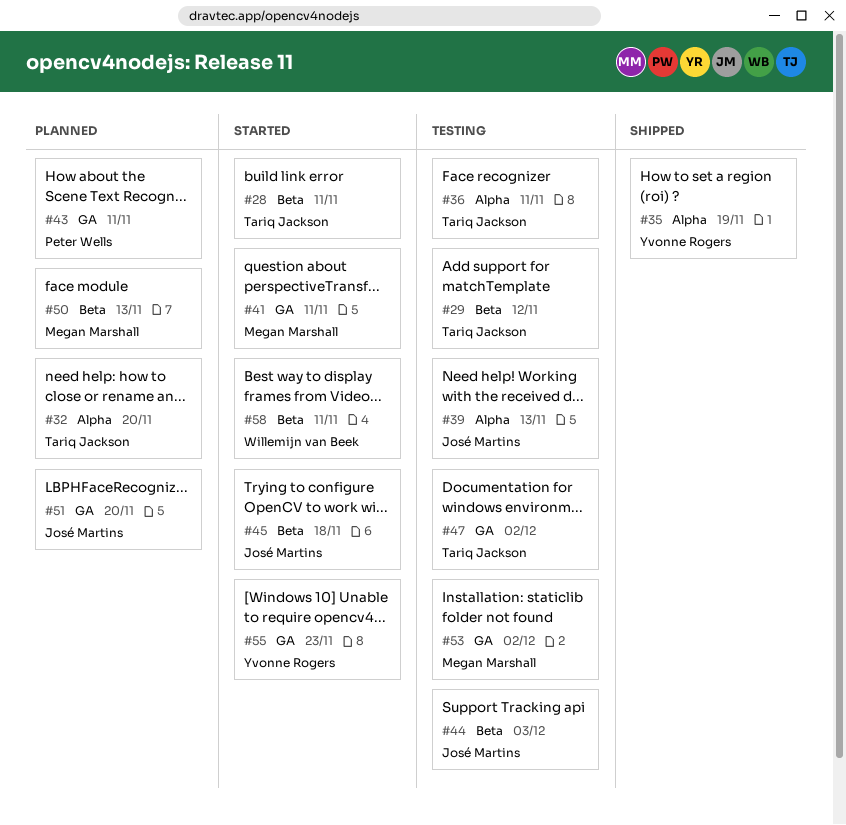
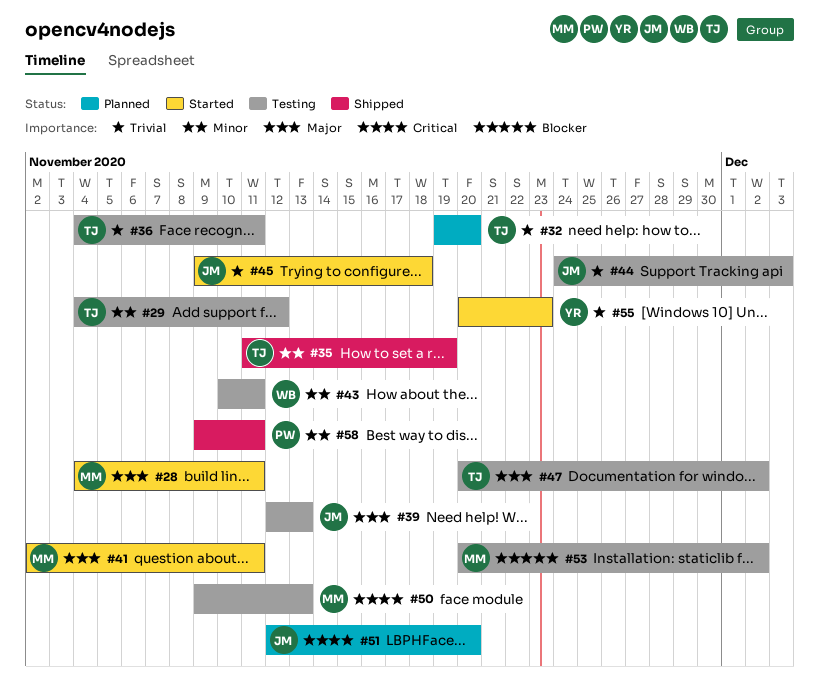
#28, owner: Tariq Jackson -> Megan Marshall
#35, owner: Yvonne Rogers -> Tariq Jackson
#43, status: Planned -> Testing
#43, owner: Peter Wells -> Willemijn van Beek
#50, status: Planned -> Testing
#58, status: Started -> Shipped
#58, owner: Willemijn van Beek -> Peter Wells

